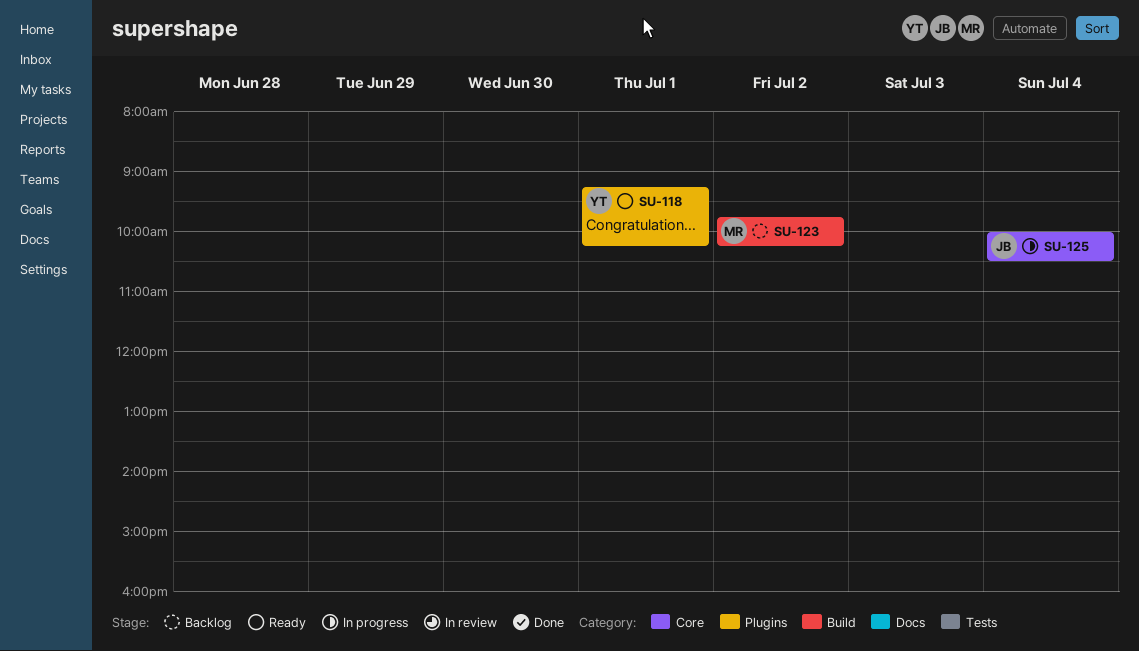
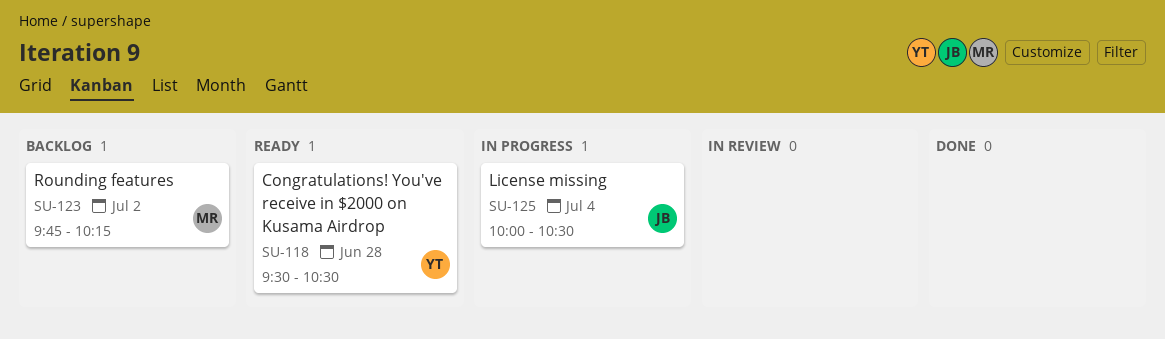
SU-118, day: Jul 1 -> Jun 28
SU-118, begins: 09:15 -> 09:30
SU-118, ends: 10:15 -> 10:30

